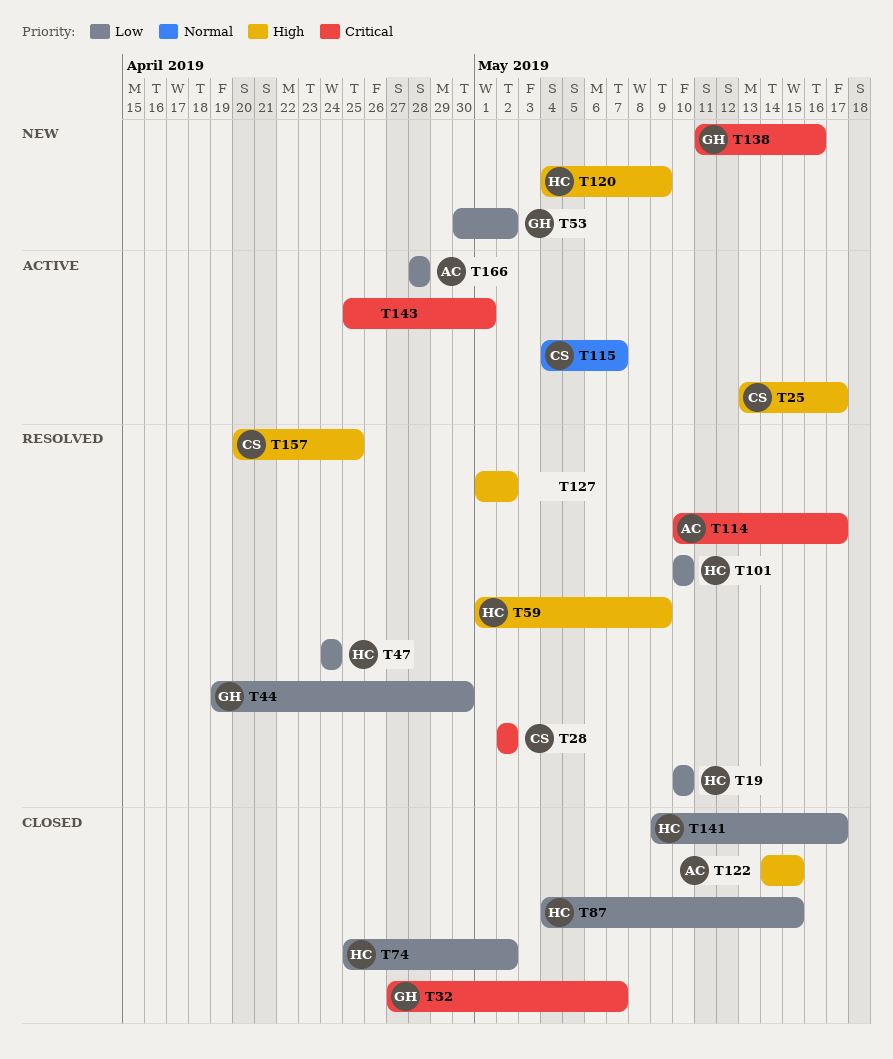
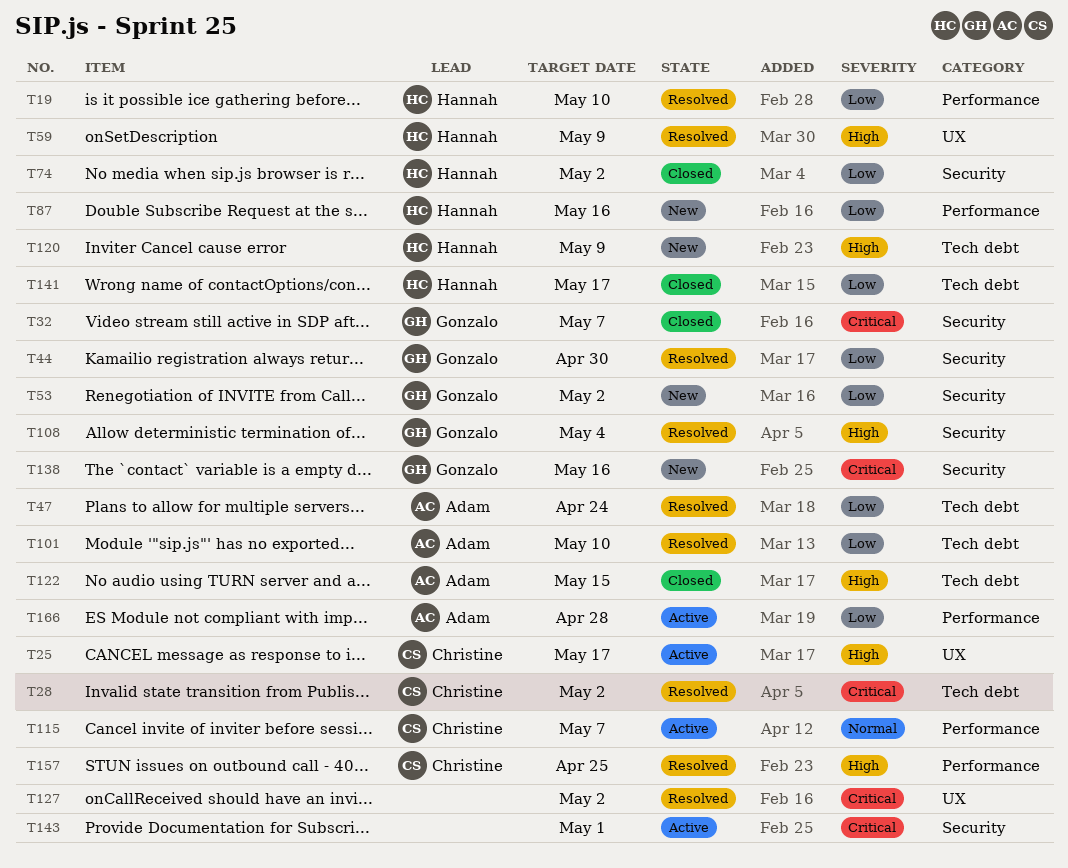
T47, owner: Hannah -> Adam
T87, status: Closed -> New
T87, due: May 15 -> May 16
T101, owner: Hannah -> Adam
T108: none -> present
T114: present -> none
T127, priority: High -> Critical

